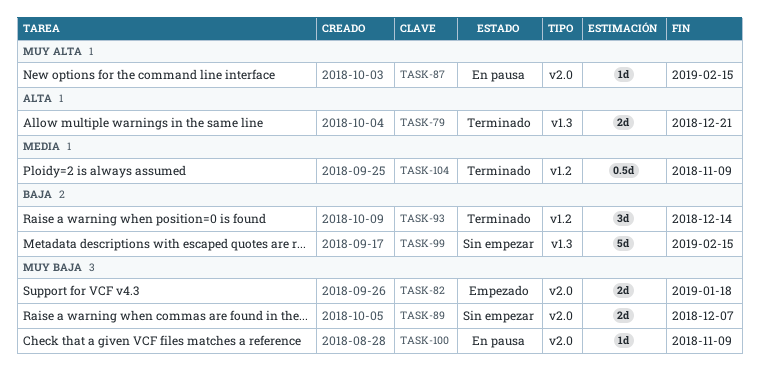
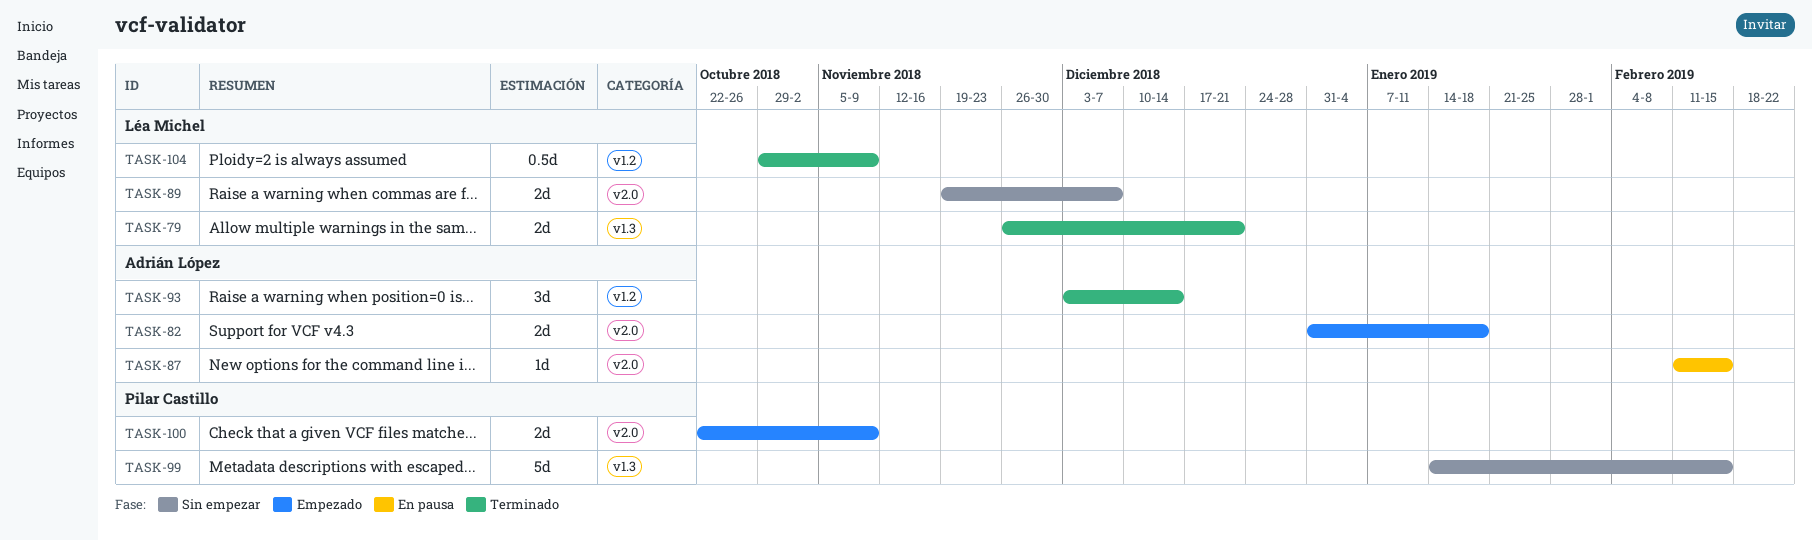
TASK-100, status: En pausa -> Empezado
TASK-100, estimate: 1d -> 2d

